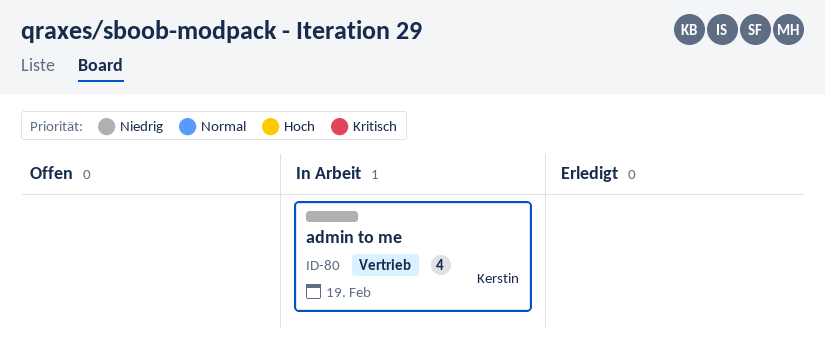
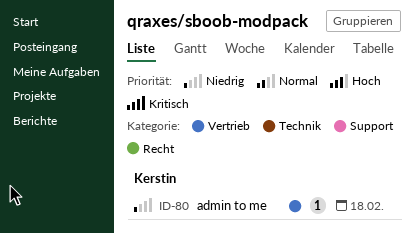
ID-80, estimate: 4 -> 1
ID-80, due: Feb 19 -> Feb 18

